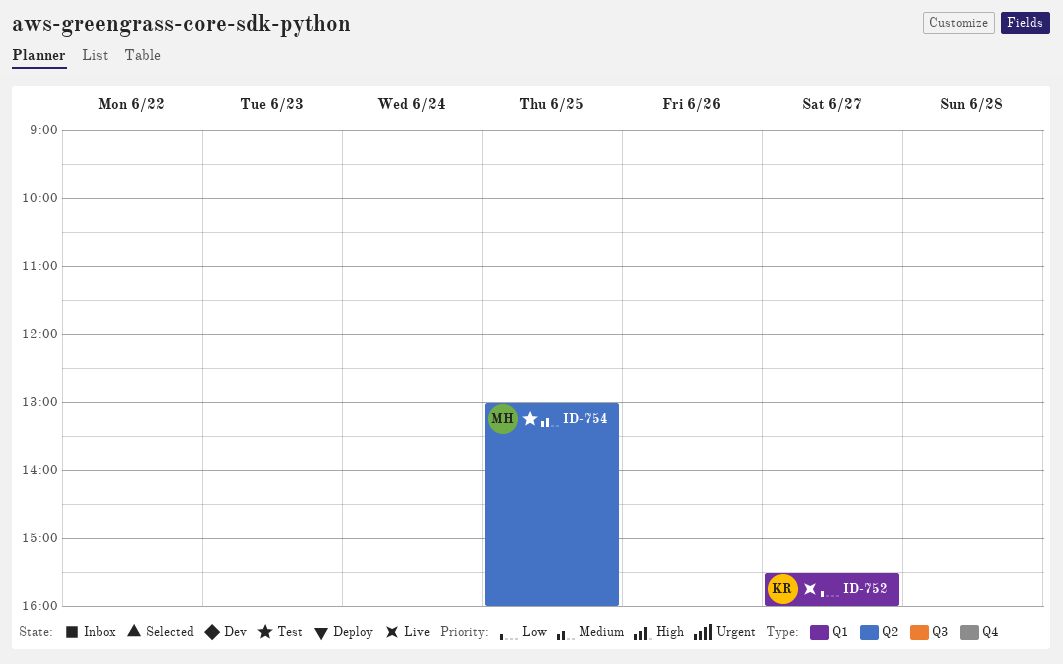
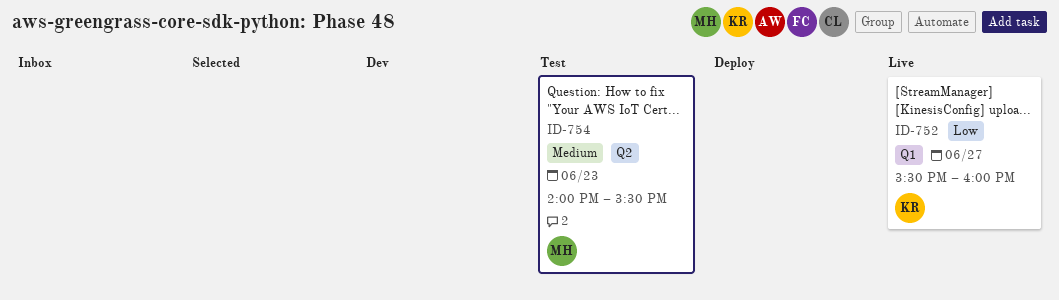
ID-754, day: Jun 25 -> Jun 23
ID-754, begins: 13:00 -> 14:00
ID-754, ends: 16:00 -> 15:30

